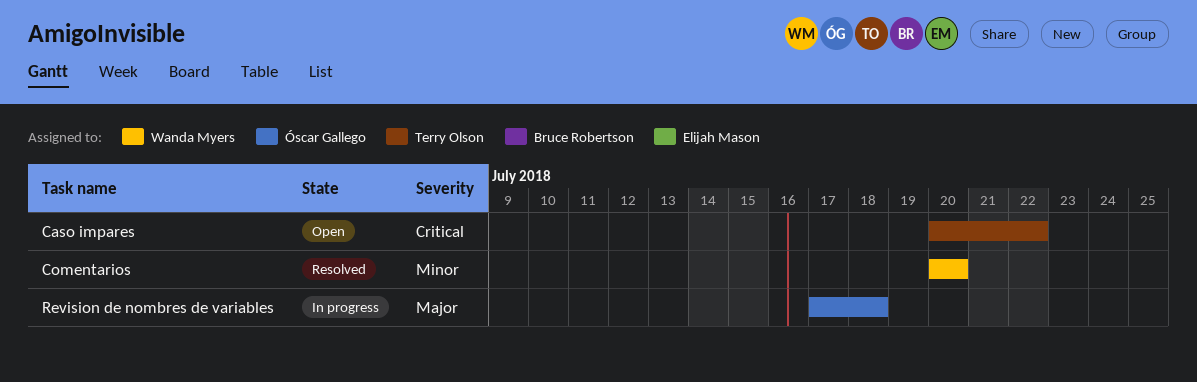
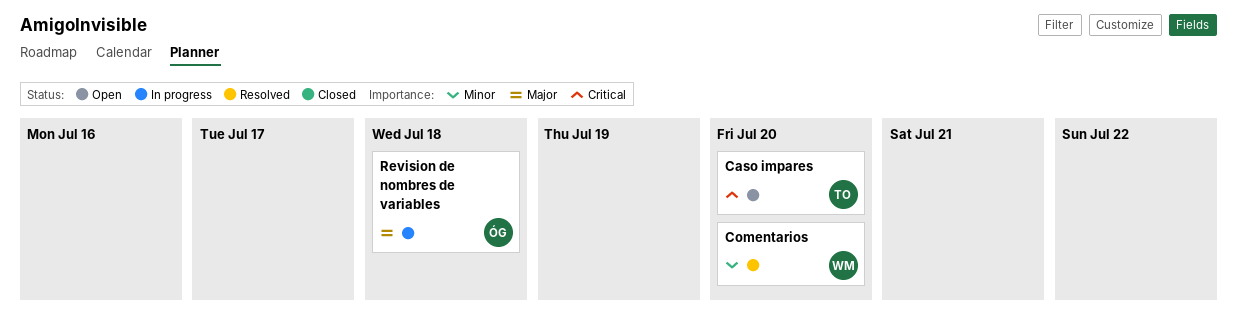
Caso impares, due: Jul 22 -> Jul 20

